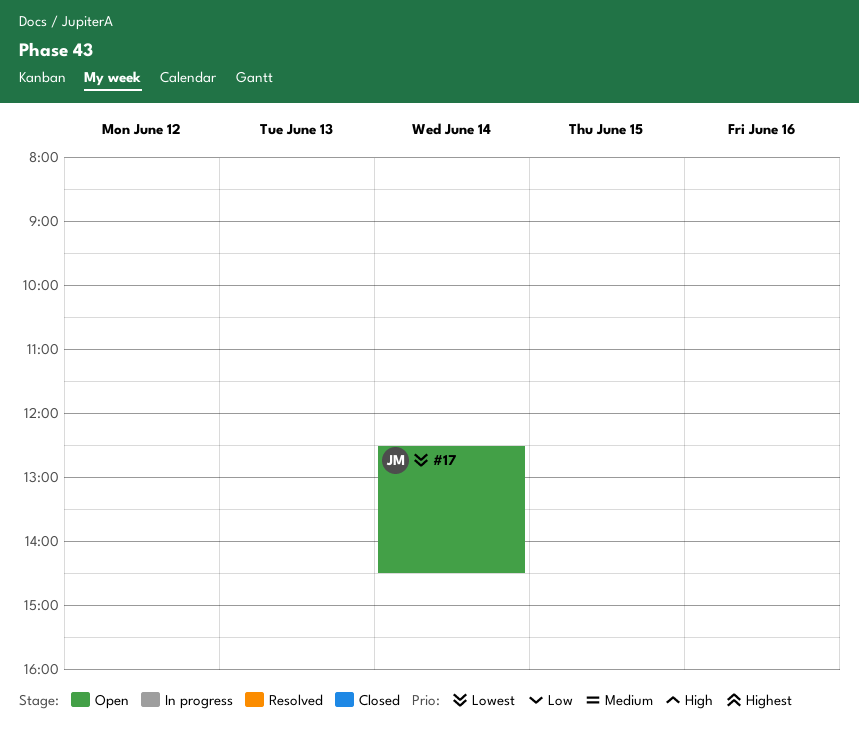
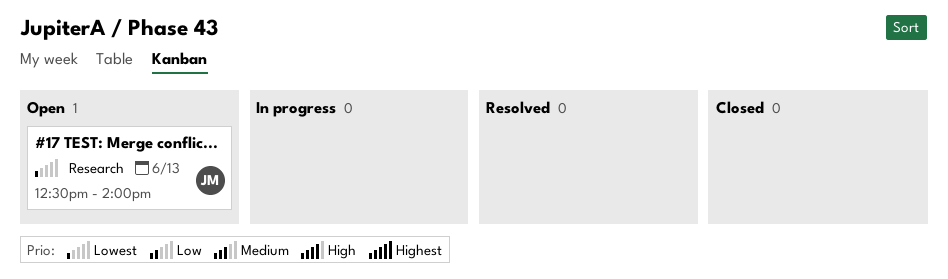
#17, day: Jun 14 -> Jun 13
#17, ends: 14:30 -> 14:00

